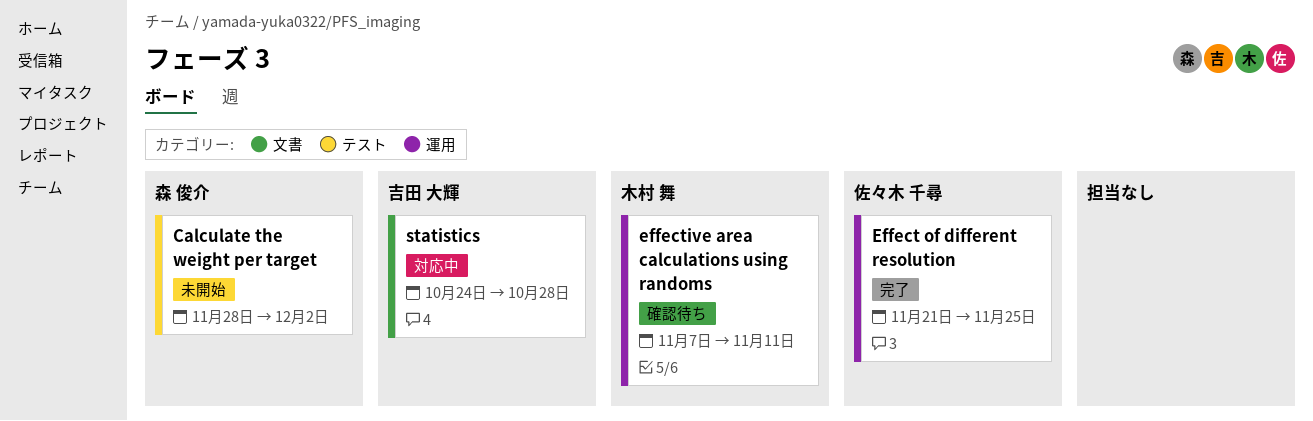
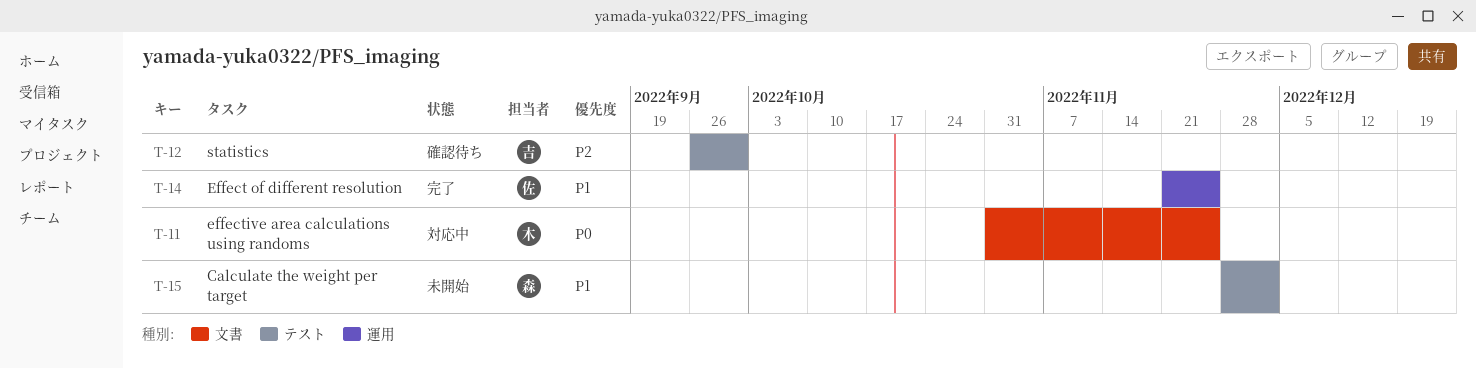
effective area calculations using randoms, status: 確認待ち -> 対応中
effective area calculations using randoms, label: 運用 -> 文書
effective area calculations using randoms, start: Nov 7 -> Oct 31
effective area calculations using randoms, due: Nov 11 -> Nov 25
statistics, status: 対応中 -> 確認待ち
statistics, label: 文書 -> テスト
statistics, start: Oct 24 -> Sep 26
statistics, due: Oct 28 -> Sep 30

